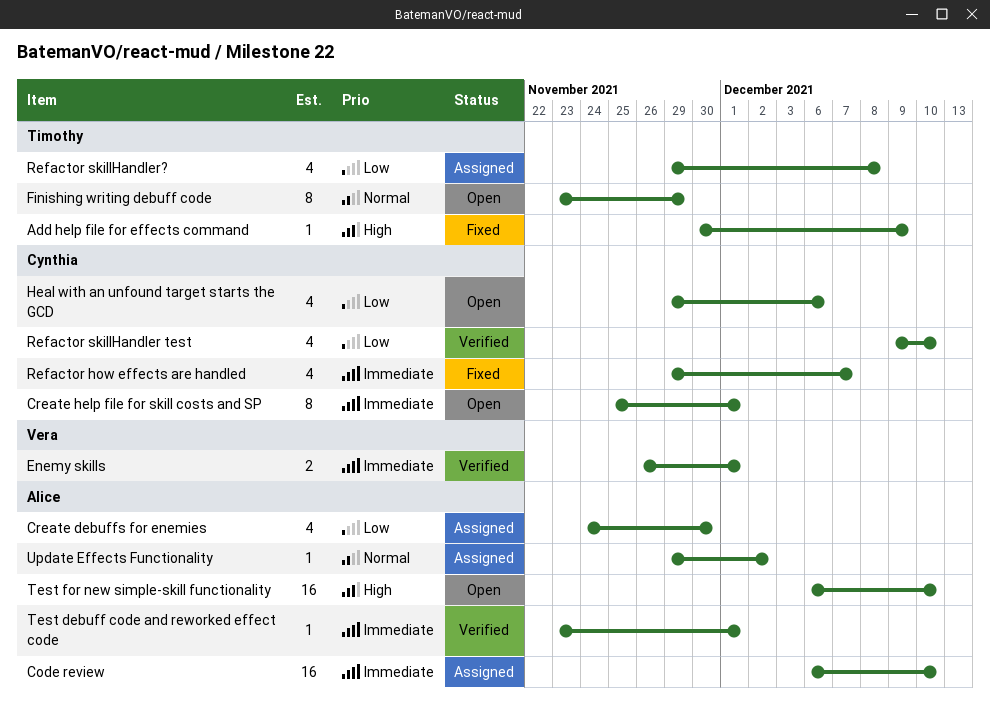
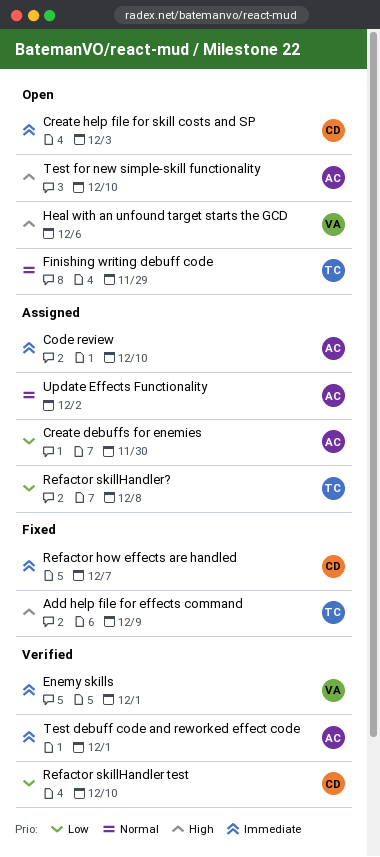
Create help file for skill costs and SP, due: Dec 1 -> Dec 3
Heal with an unfound target starts the GCD, owner: Cynthia -> Vera
Heal with an unfound target starts the GCD, priority: Low -> High

